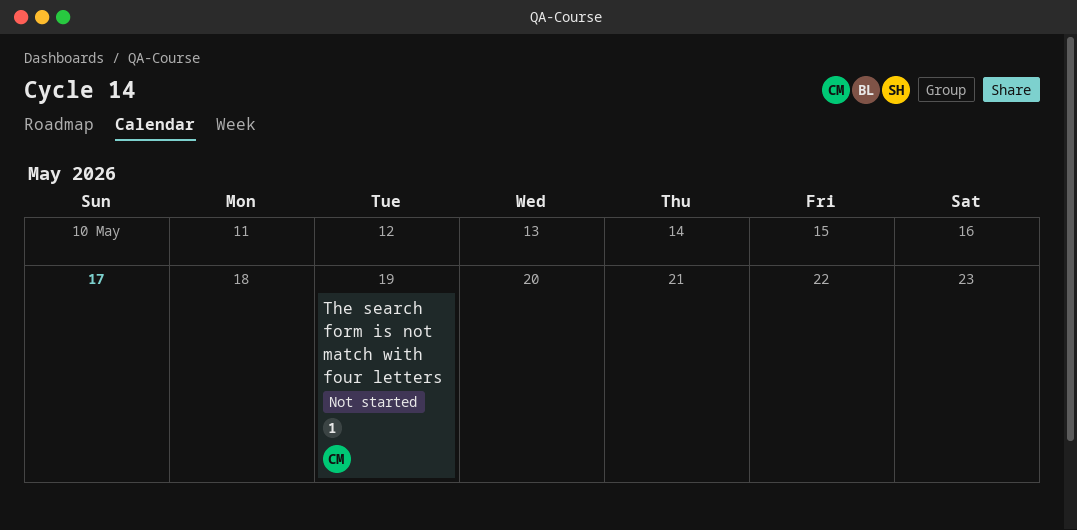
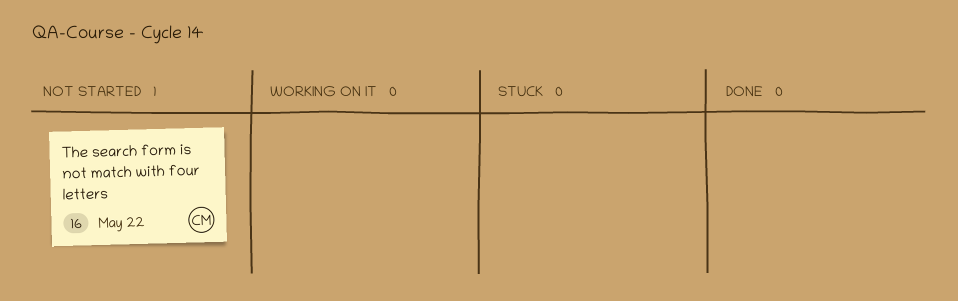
The search form is not match with four letters, estimate: 1 -> 16
The search form is not match with four letters, due: May 19 -> May 22

